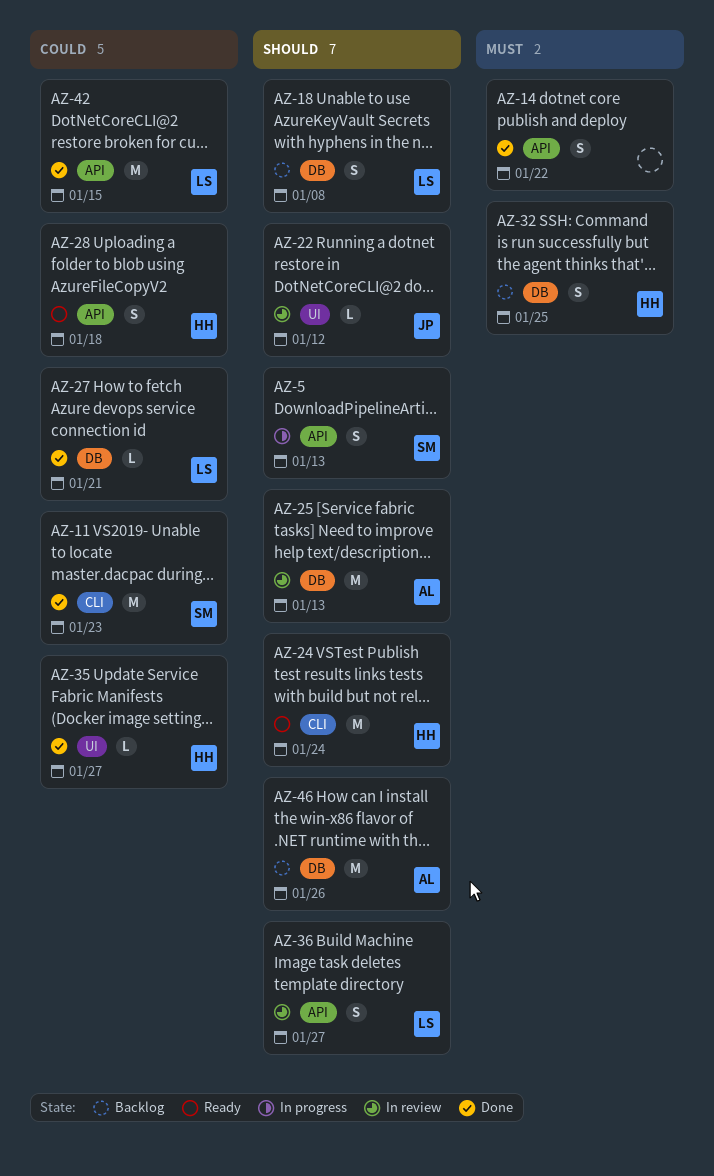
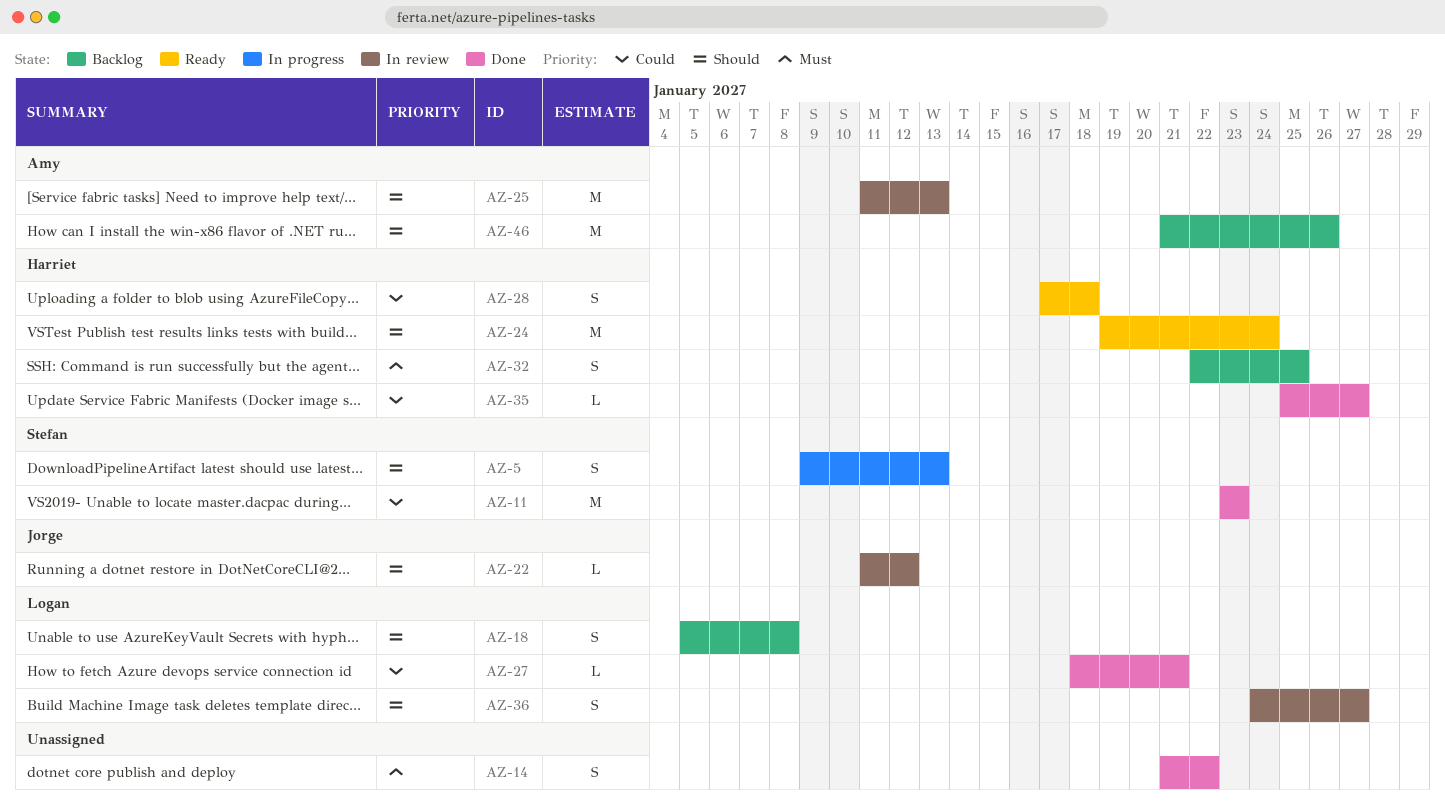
AZ-42: present -> none

